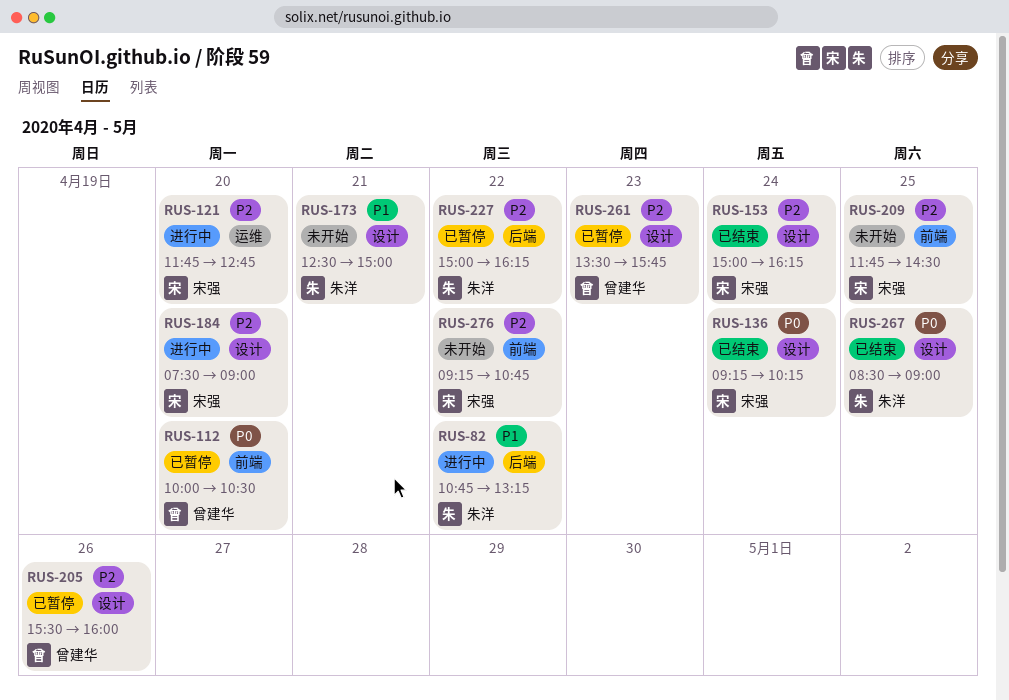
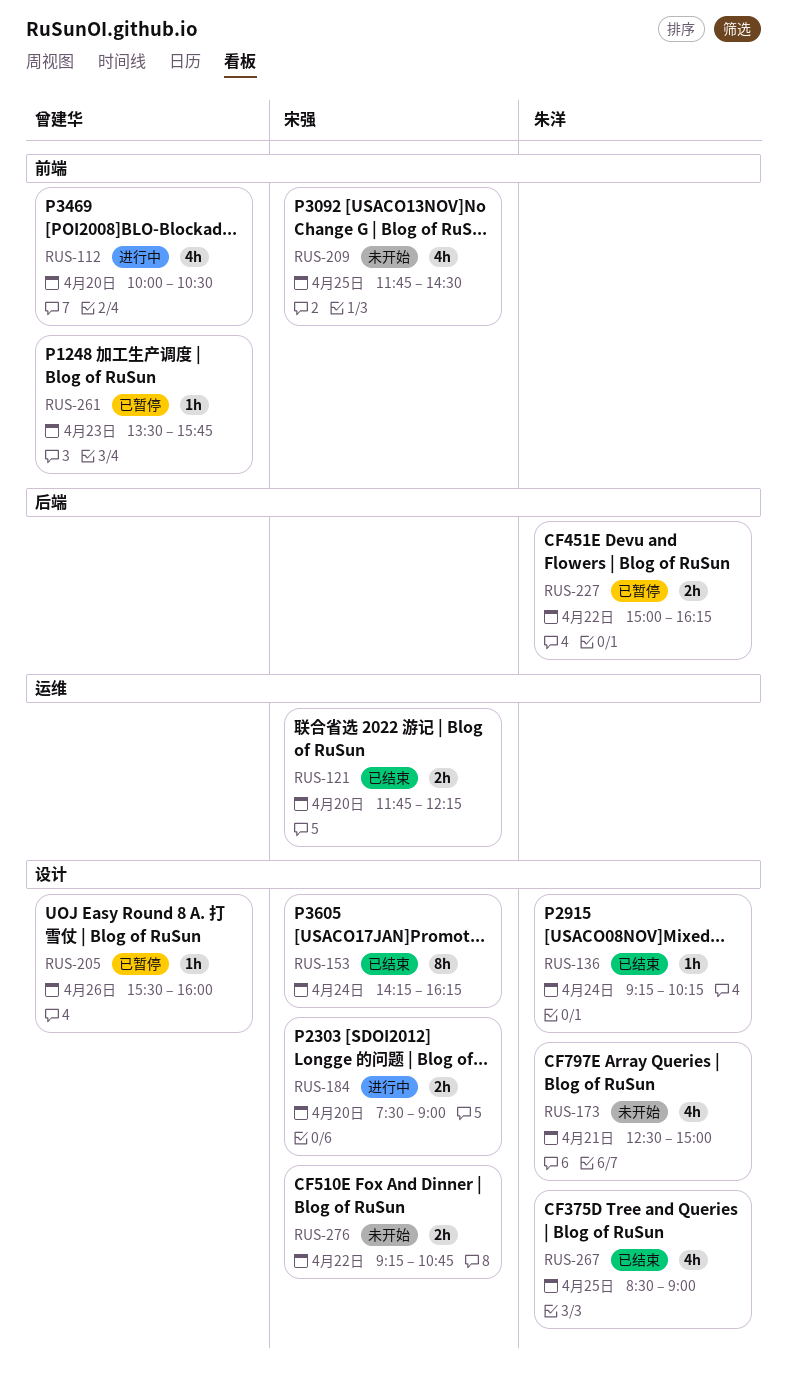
RUS-82: present -> none
RUS-112, status: 已暂停 -> 进行中
RUS-121, status: 进行中 -> 已结束
RUS-121, ends: 12:45 -> 12:15
RUS-136, owner: 宋强 -> 朱洋
RUS-153, begins: 15:00 -> 14:15
RUS-261, label: 设计 -> 前端
RUS-276, label: 前端 -> 设计

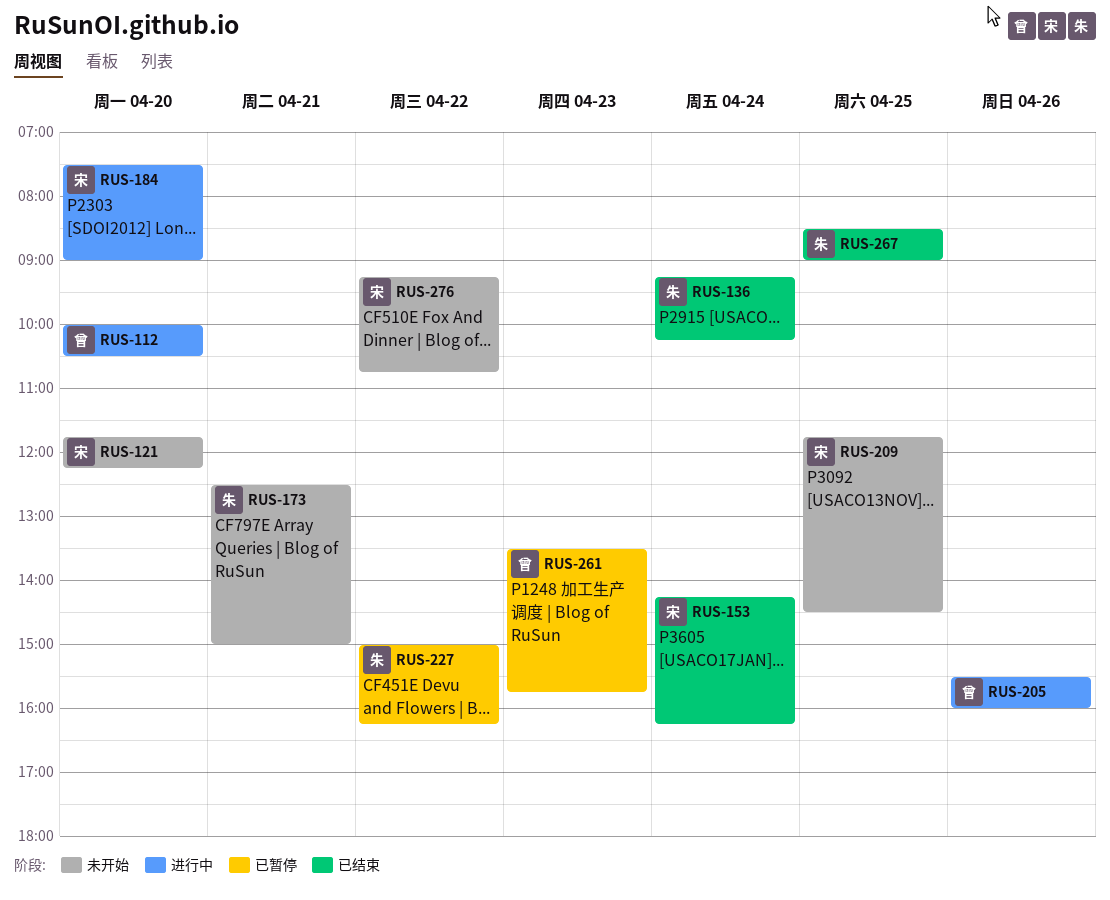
RUS-121, status: 已结束 -> 未开始
RUS-205, status: 已暂停 -> 进行中

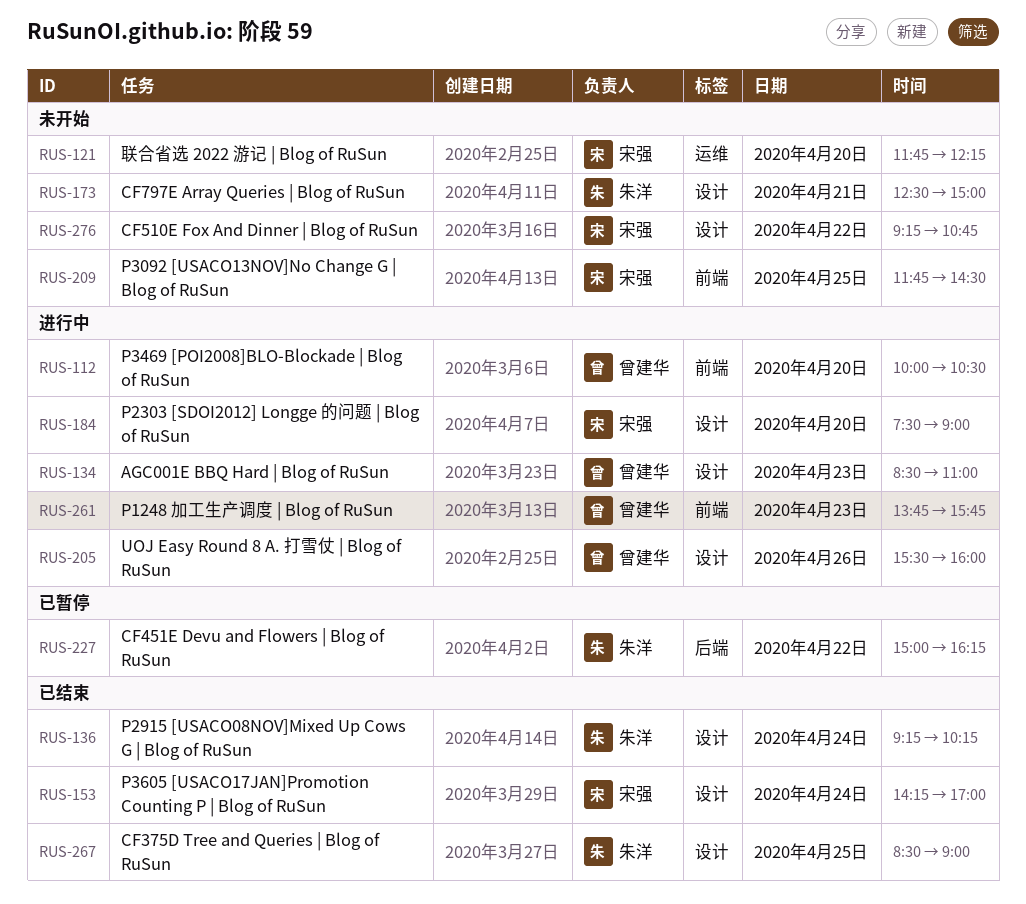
RUS-134: none -> present
RUS-153, ends: 16:15 -> 17:00
RUS-261, status: 已暂停 -> 进行中
RUS-261, begins: 13:30 -> 13:45

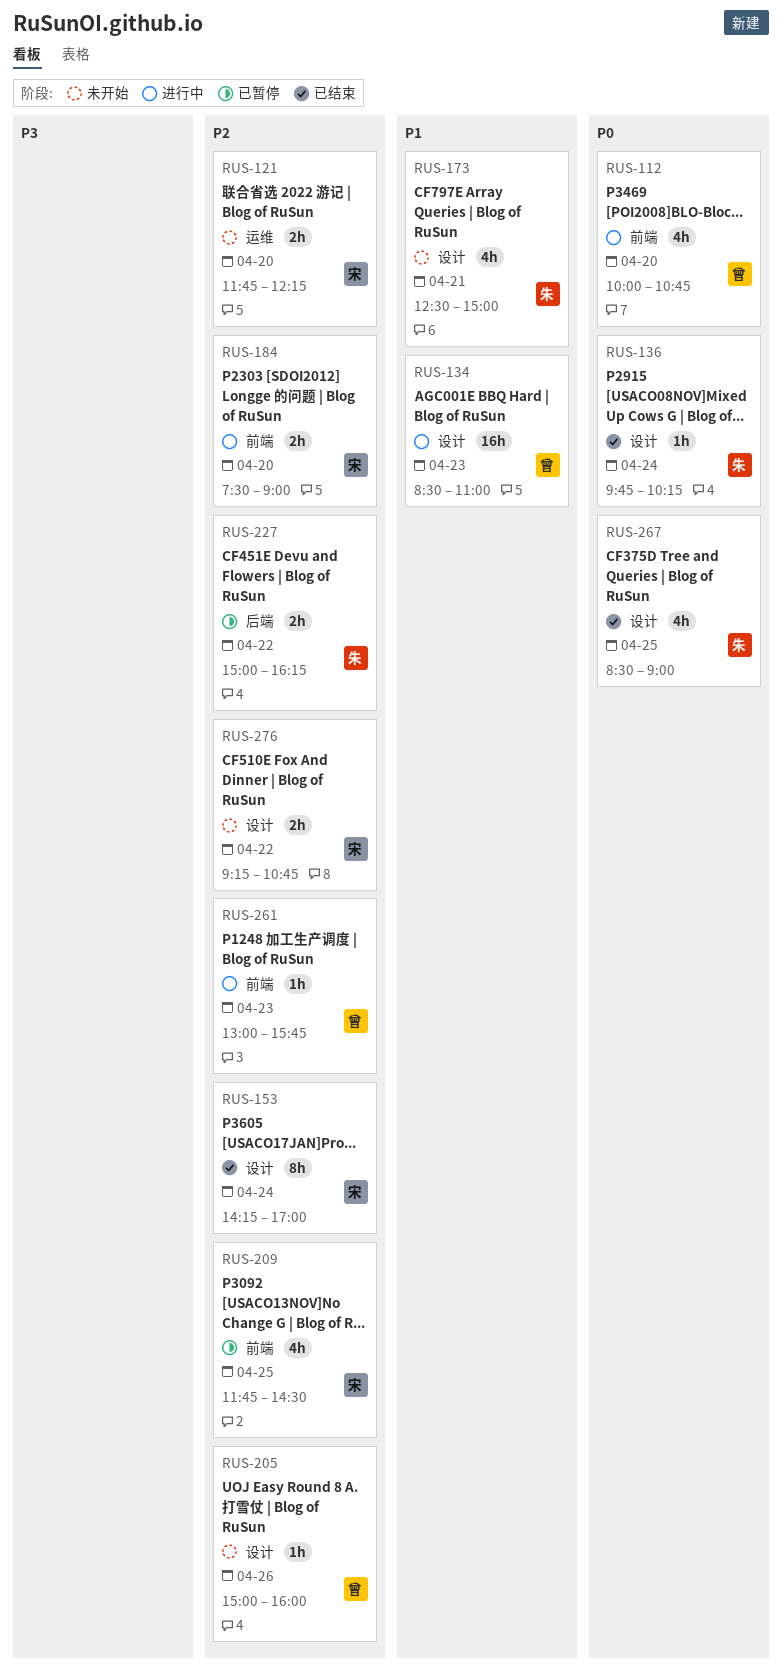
RUS-112, ends: 10:30 -> 10:45
RUS-136, begins: 09:15 -> 09:45
RUS-184, label: 设计 -> 前端
RUS-205, status: 进行中 -> 未开始
RUS-205, begins: 15:30 -> 15:00
RUS-209, status: 未开始 -> 已暂停
RUS-261, begins: 13:45 -> 13:00

